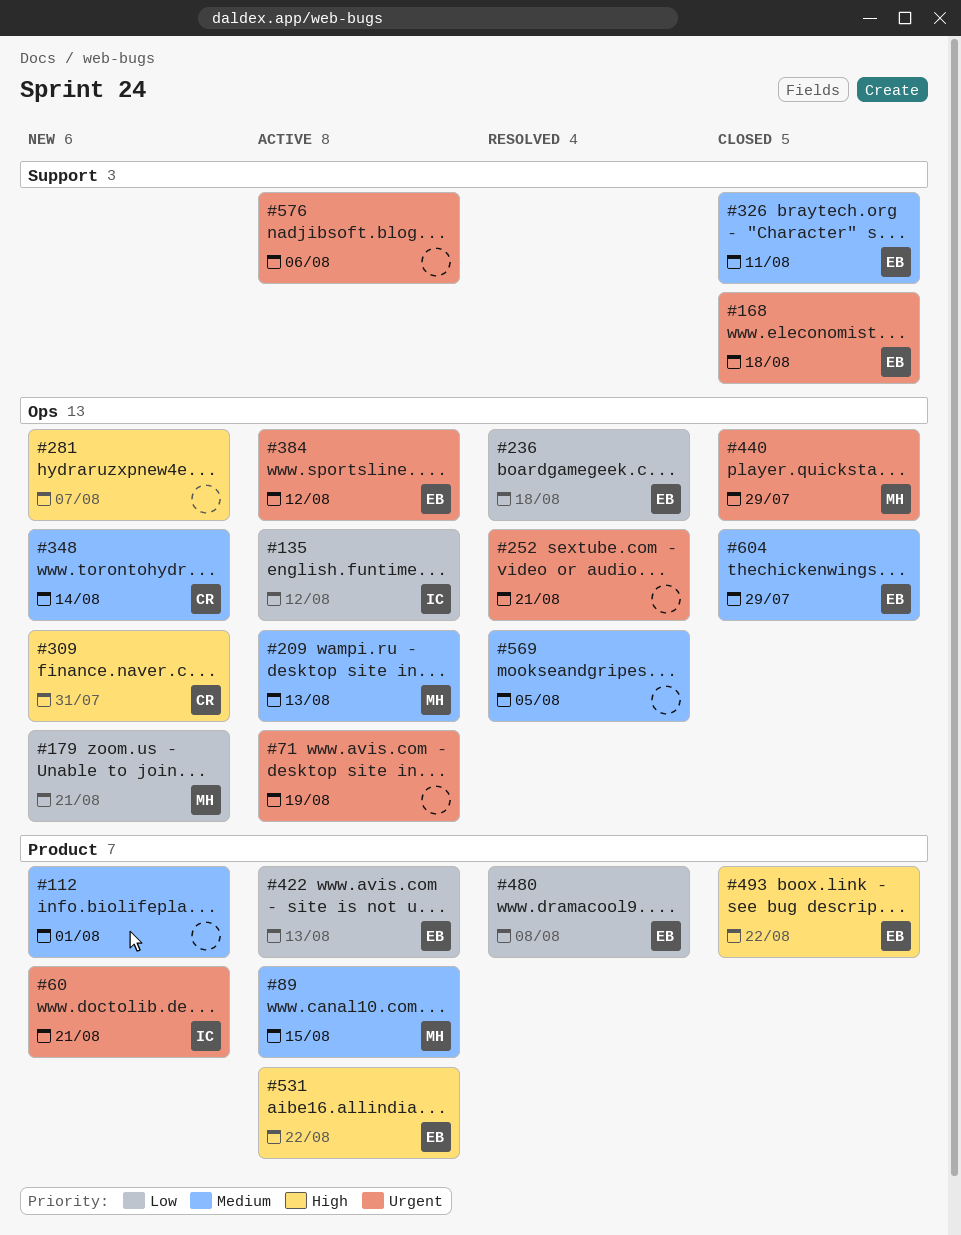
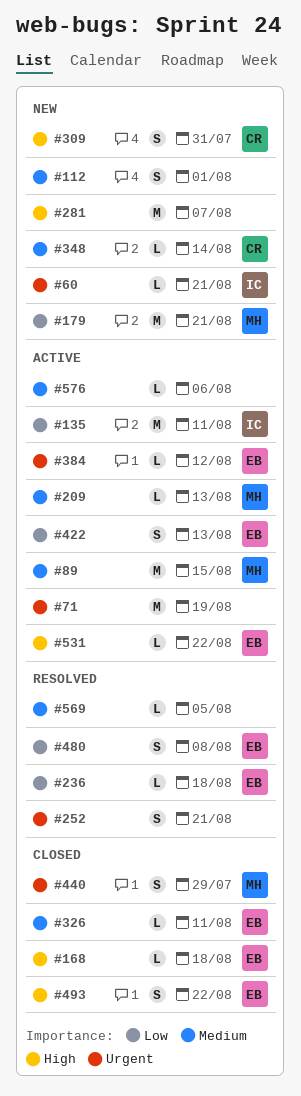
#135, due: Aug 12 -> Aug 11
#168, priority: Urgent -> High
#576, priority: Urgent -> Medium
#604: present -> none

